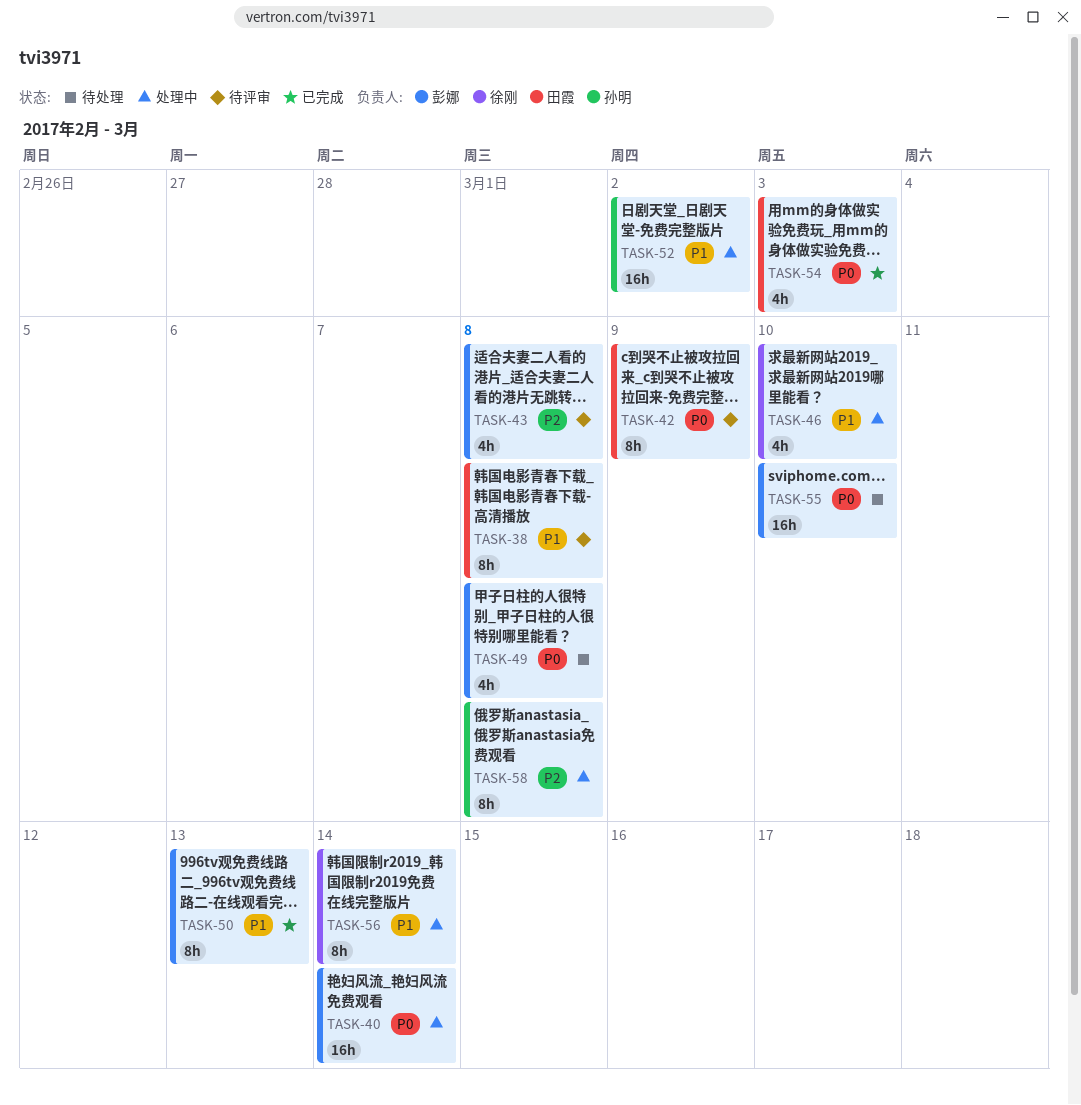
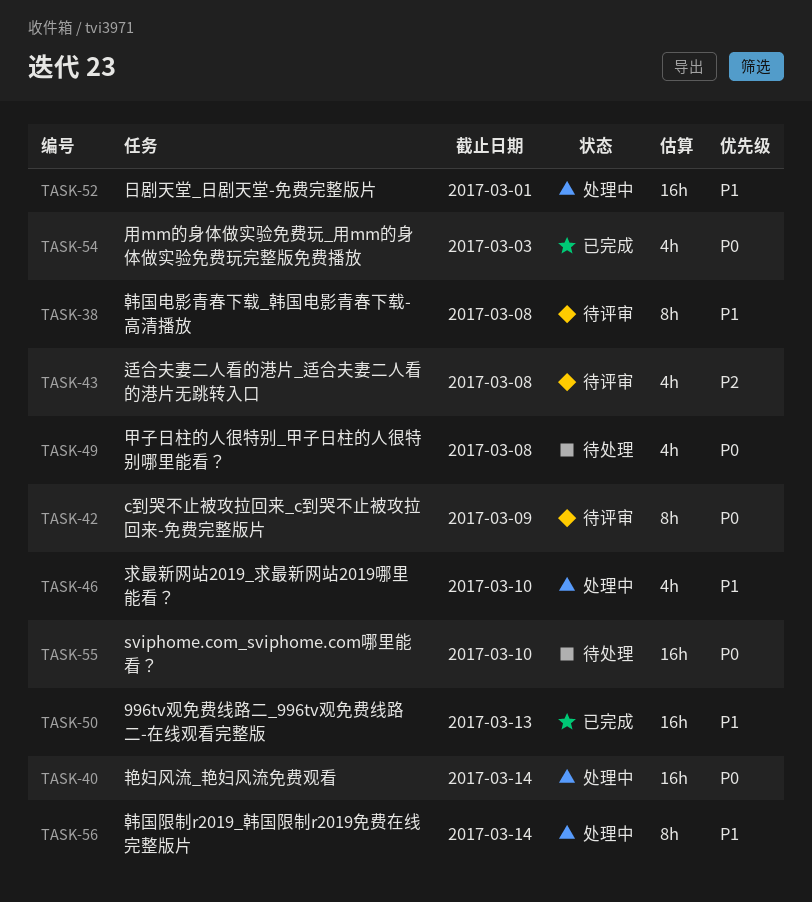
TASK-50, estimate: 8h -> 16h
TASK-52, due: Mar 2 -> Mar 1
TASK-58: present -> none

